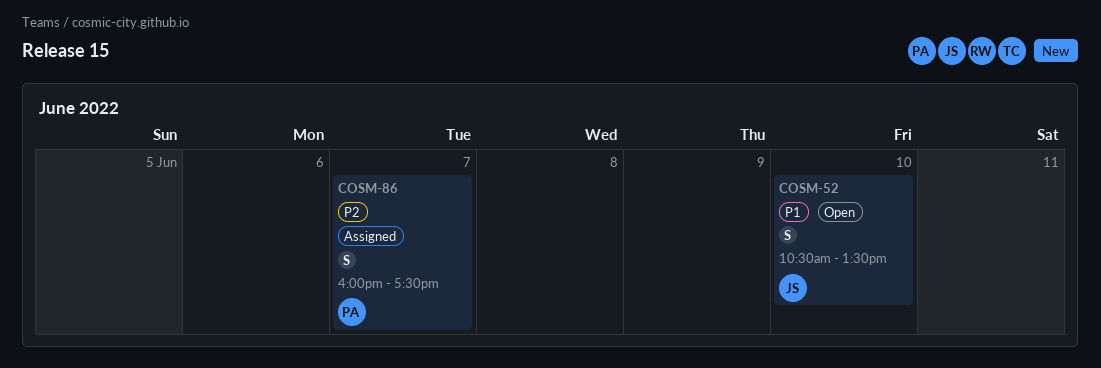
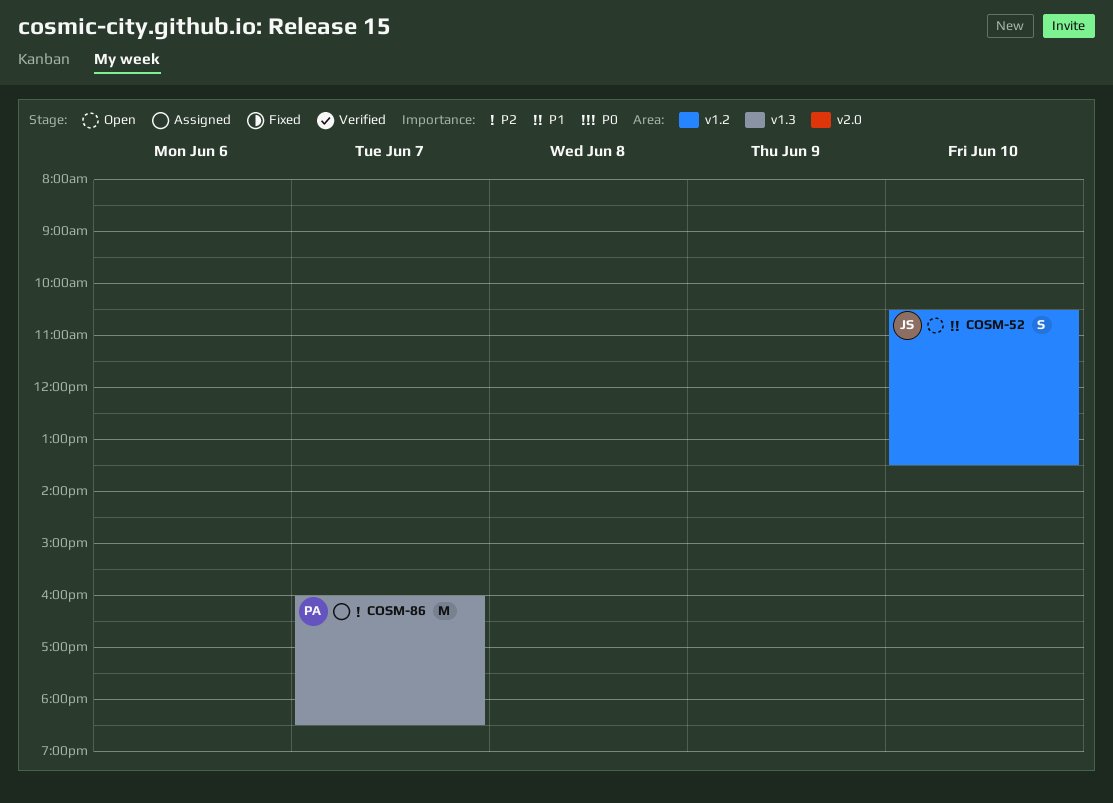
COSM-86, estimate: S -> M
COSM-86, ends: 17:30 -> 18:30

